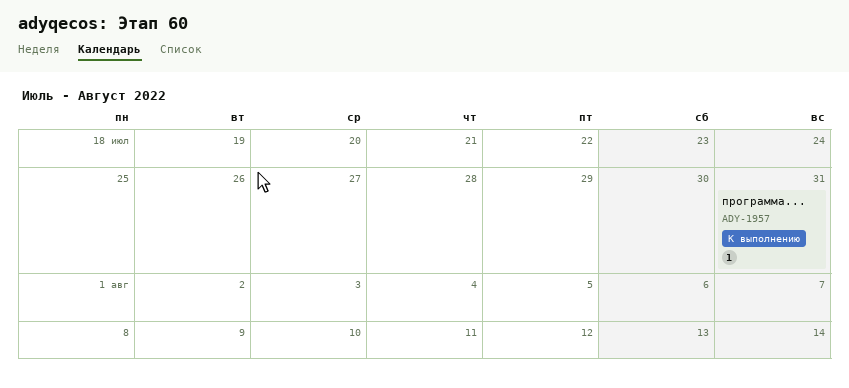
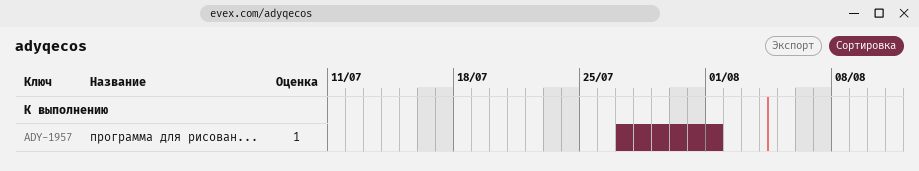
ADY-1957, due: Jul 31 -> Aug 1

